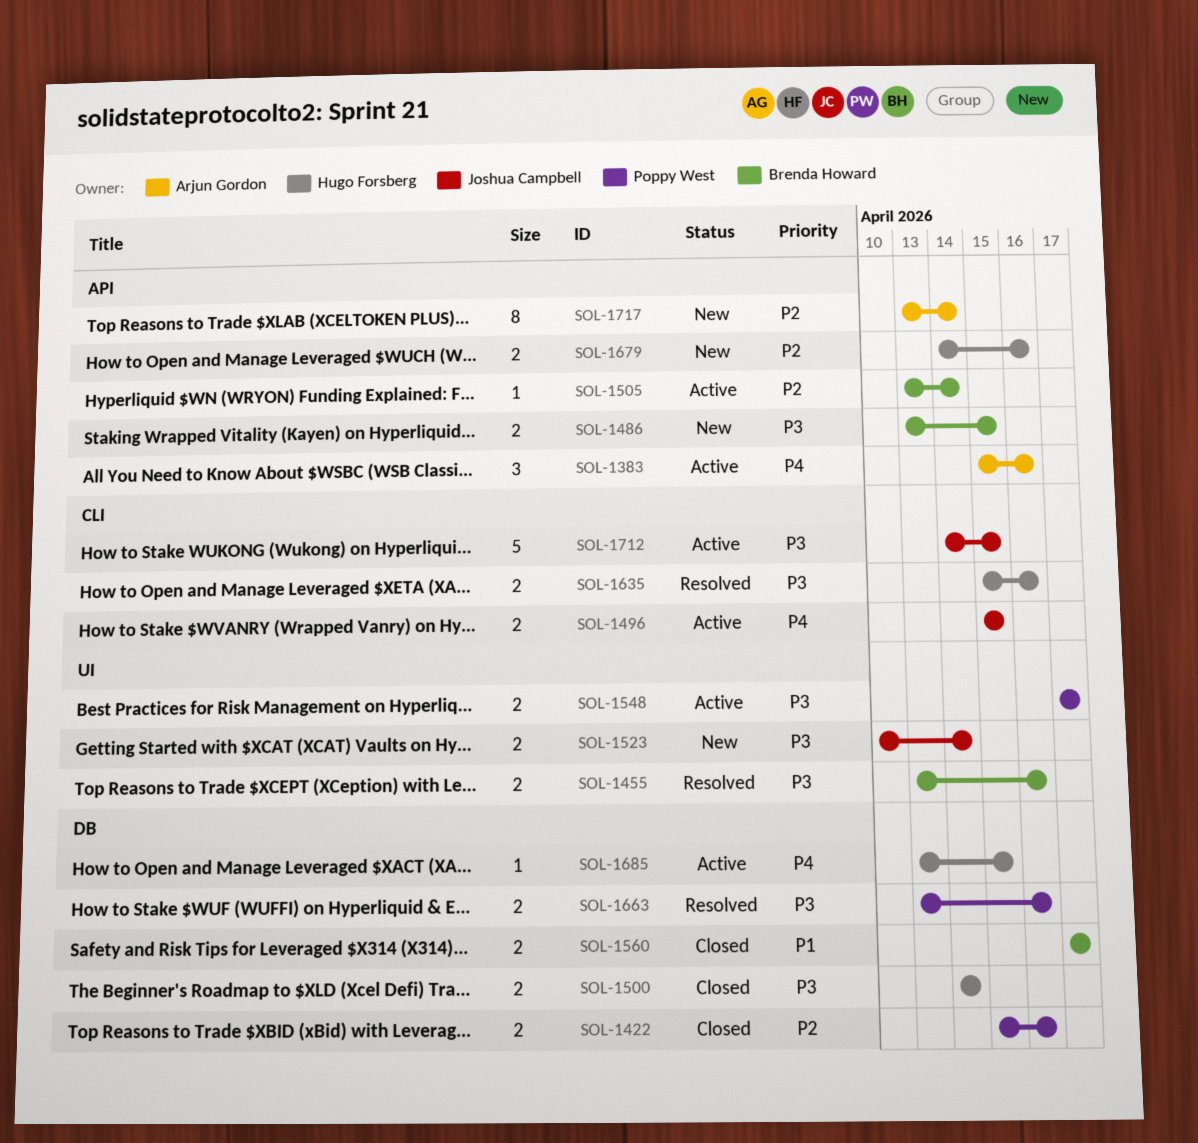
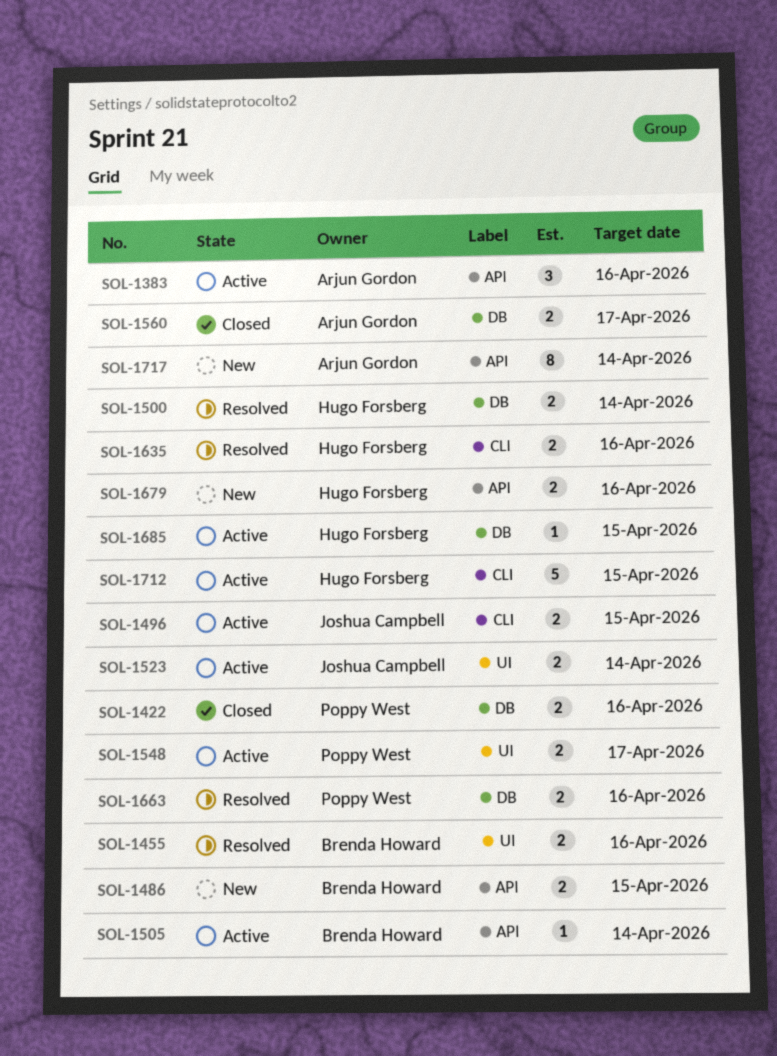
SOL-1500, status: Closed -> Resolved
SOL-1523, status: New -> Active
SOL-1560, owner: Brenda Howard -> Arjun Gordon
SOL-1712, owner: Joshua Campbell -> Hugo Forsberg

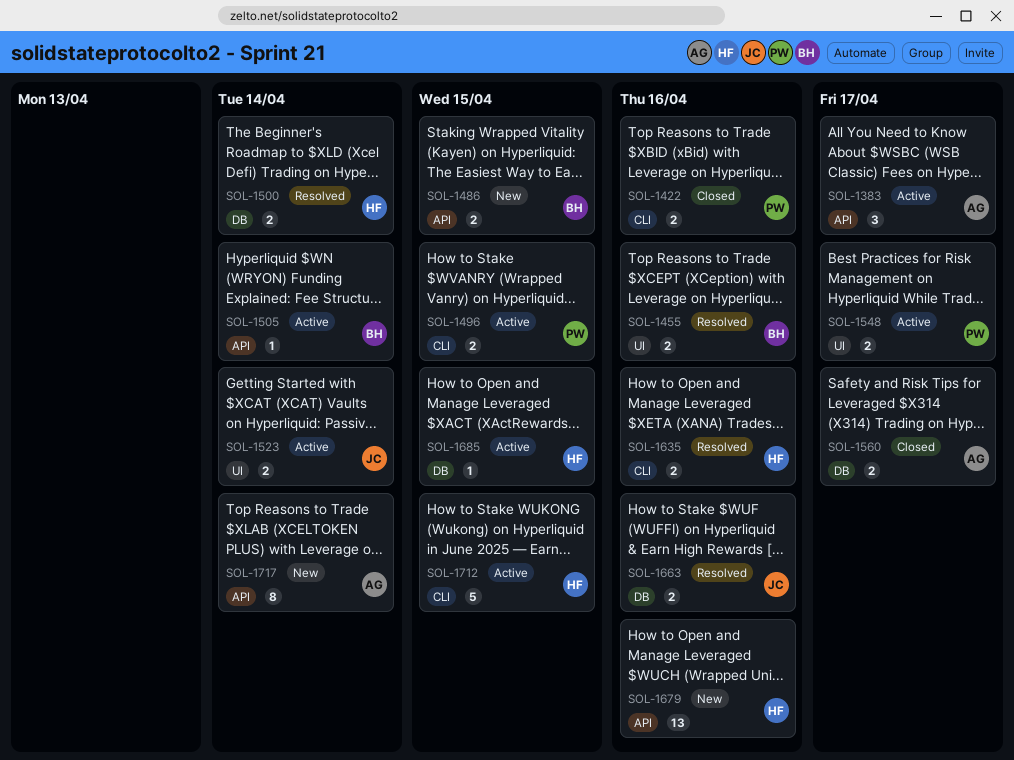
SOL-1383, due: Apr 16 -> Apr 17
SOL-1422, label: DB -> CLI
SOL-1496, owner: Joshua Campbell -> Poppy West
SOL-1663, owner: Poppy West -> Joshua Campbell
SOL-1679, estimate: 2 -> 13

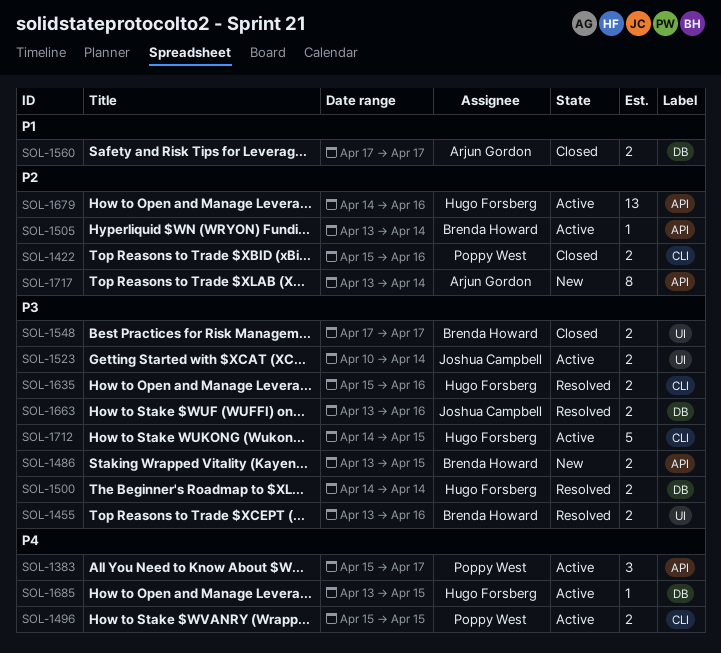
SOL-1383, owner: Arjun Gordon -> Poppy West
SOL-1548, status: Active -> Closed
SOL-1548, owner: Poppy West -> Brenda Howard
SOL-1679, status: New -> Active

